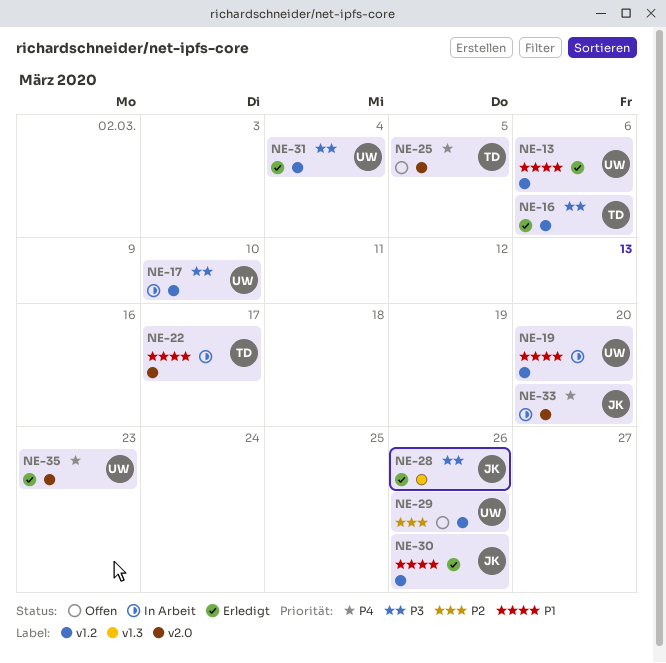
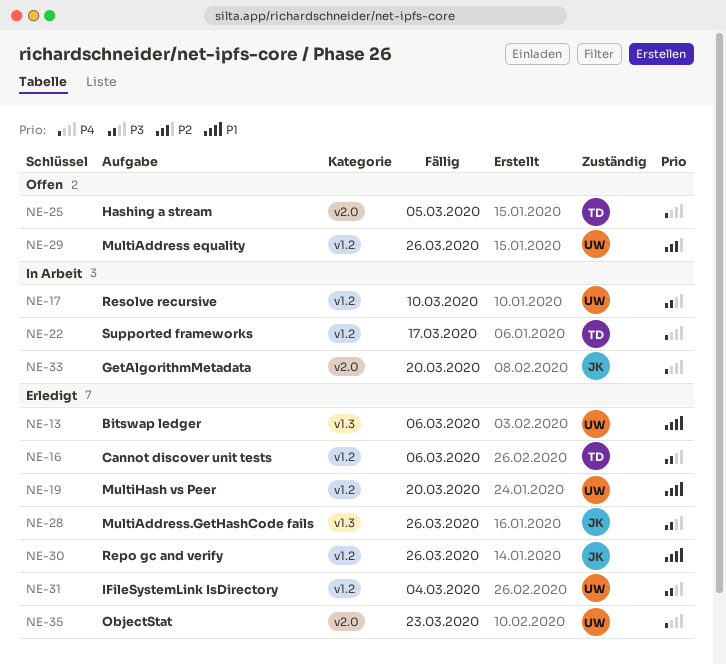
NE-13, label: v1.2 -> v1.3
NE-19, status: In Arbeit -> Erledigt
NE-22, priority: P1 -> P4
NE-22, label: v2.0 -> v1.2

